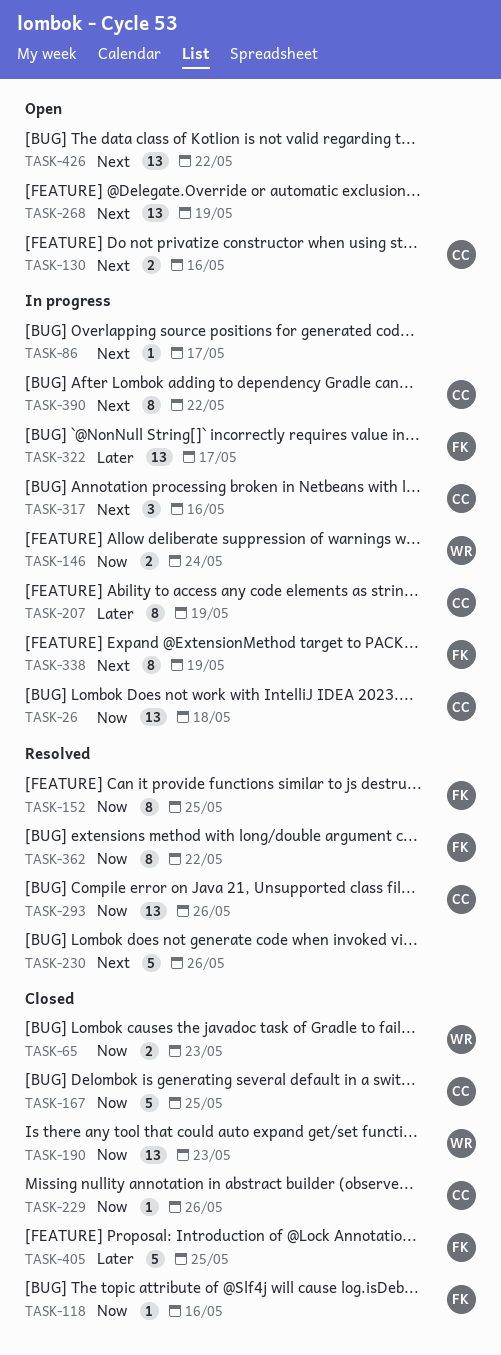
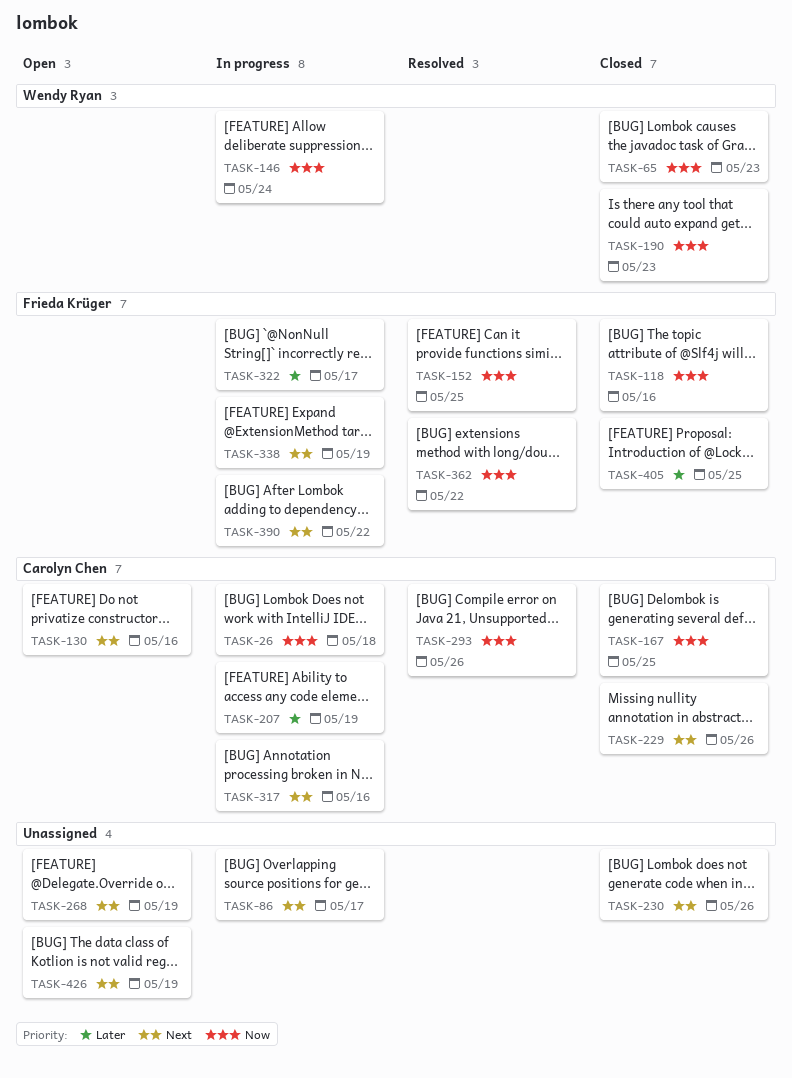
TASK-229, priority: Now -> Next
TASK-230, status: Resolved -> Closed
TASK-390, owner: Carolyn Chen -> Frieda Krüger
TASK-426, due: May 22 -> May 19

